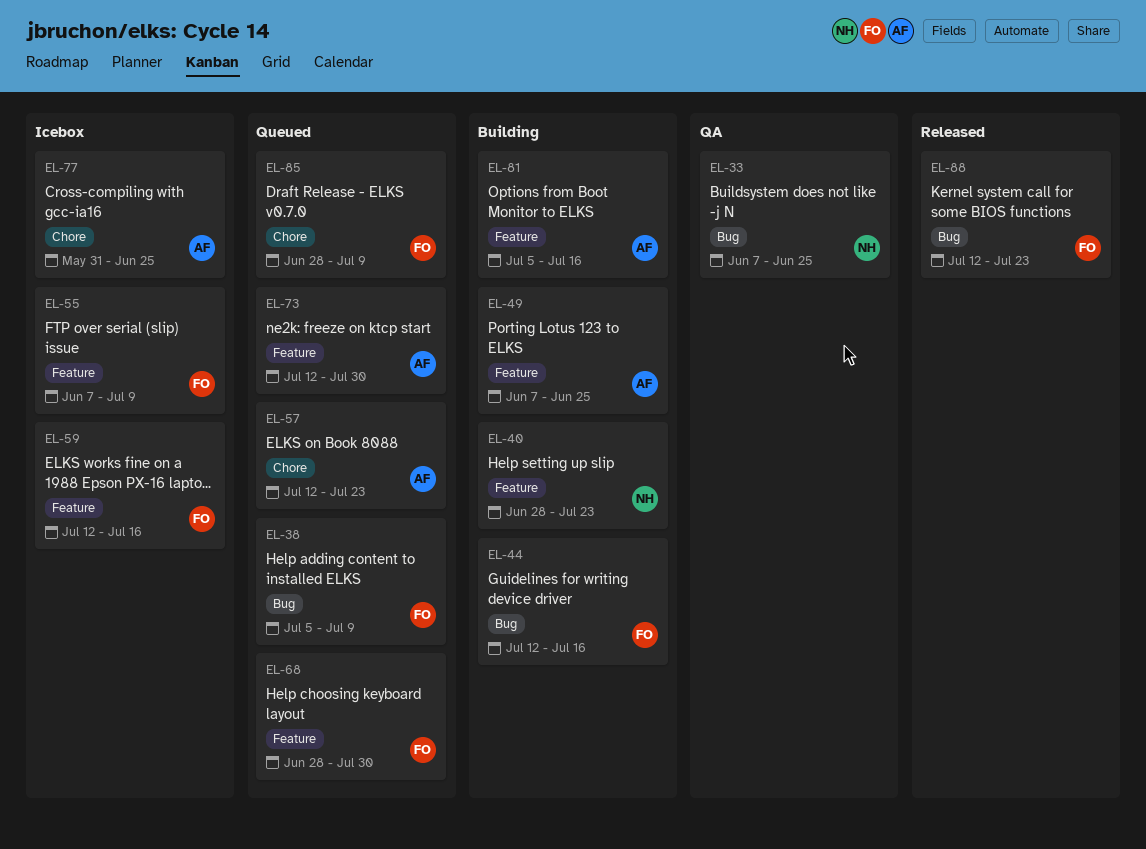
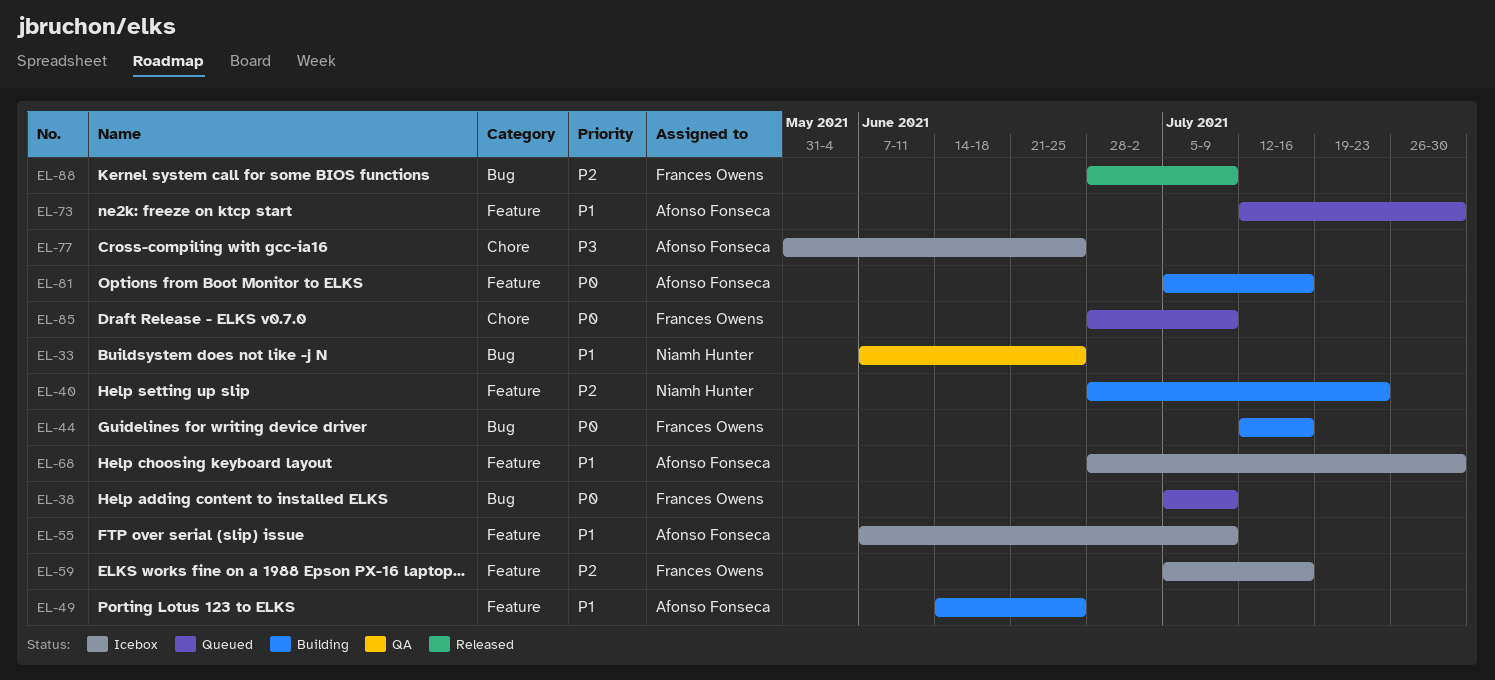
EL-49, start: Jun 7 -> Jun 14
EL-55, owner: Frances Owens -> Afonso Fonseca
EL-57: present -> none
EL-59, start: Jul 12 -> Jul 5
EL-68, status: Queued -> Icebox
EL-68, owner: Frances Owens -> Afonso Fonseca
EL-88, start: Jul 12 -> Jun 28
EL-88, due: Jul 23 -> Jul 9

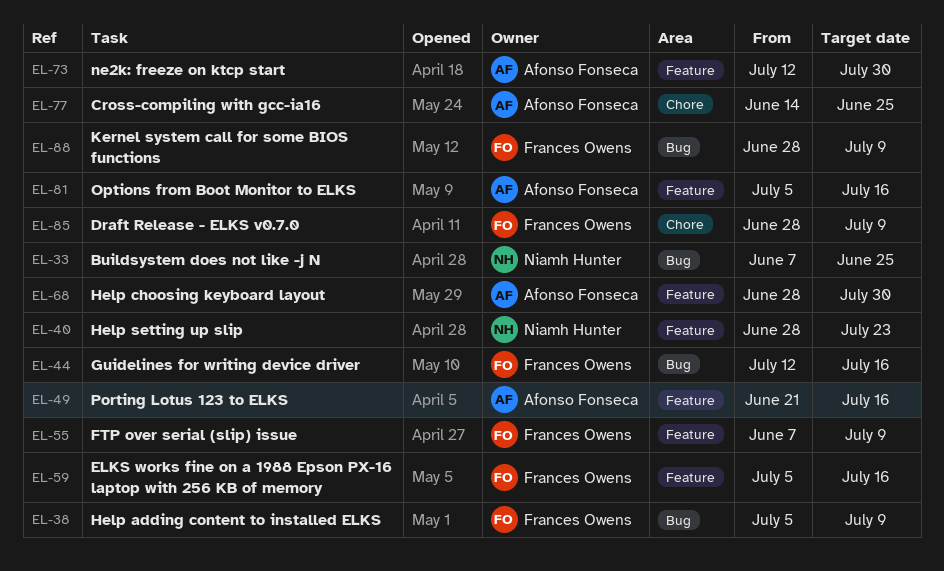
EL-49, start: Jun 14 -> Jun 21
EL-49, due: Jun 25 -> Jul 16
EL-55, owner: Afonso Fonseca -> Frances Owens
EL-77, start: May 31 -> Jun 14

